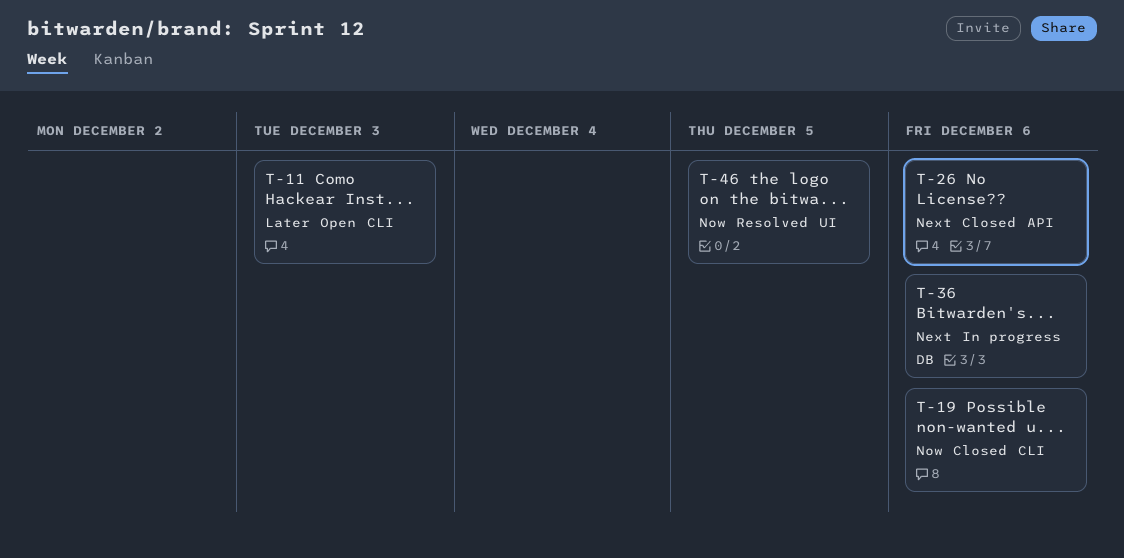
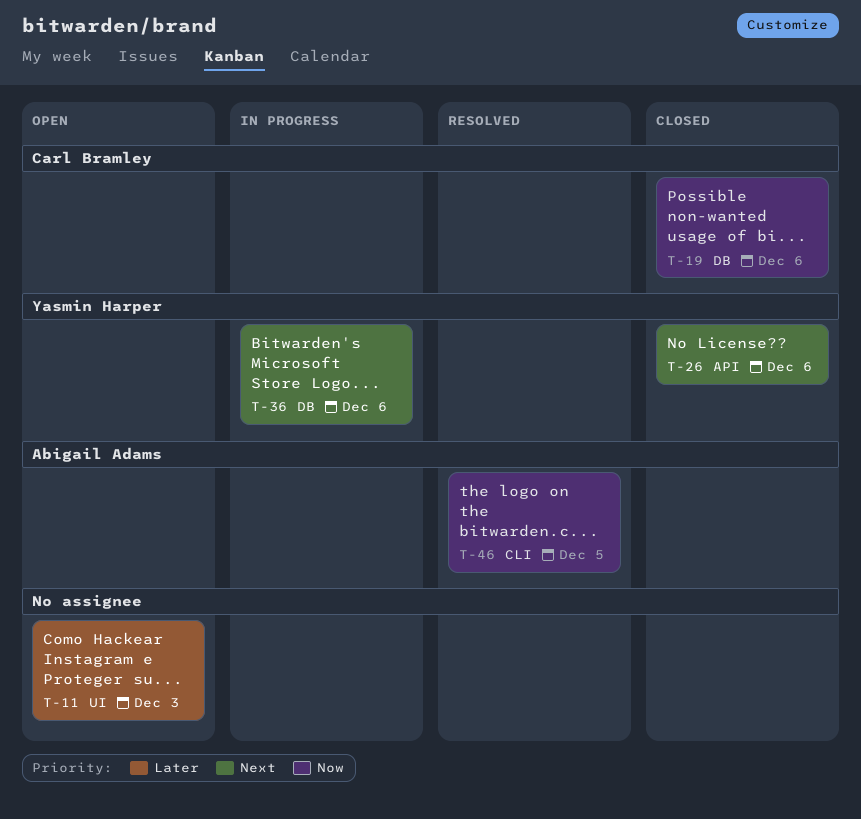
T-11, label: CLI -> UI
T-19, label: CLI -> DB
T-46, label: UI -> CLI

